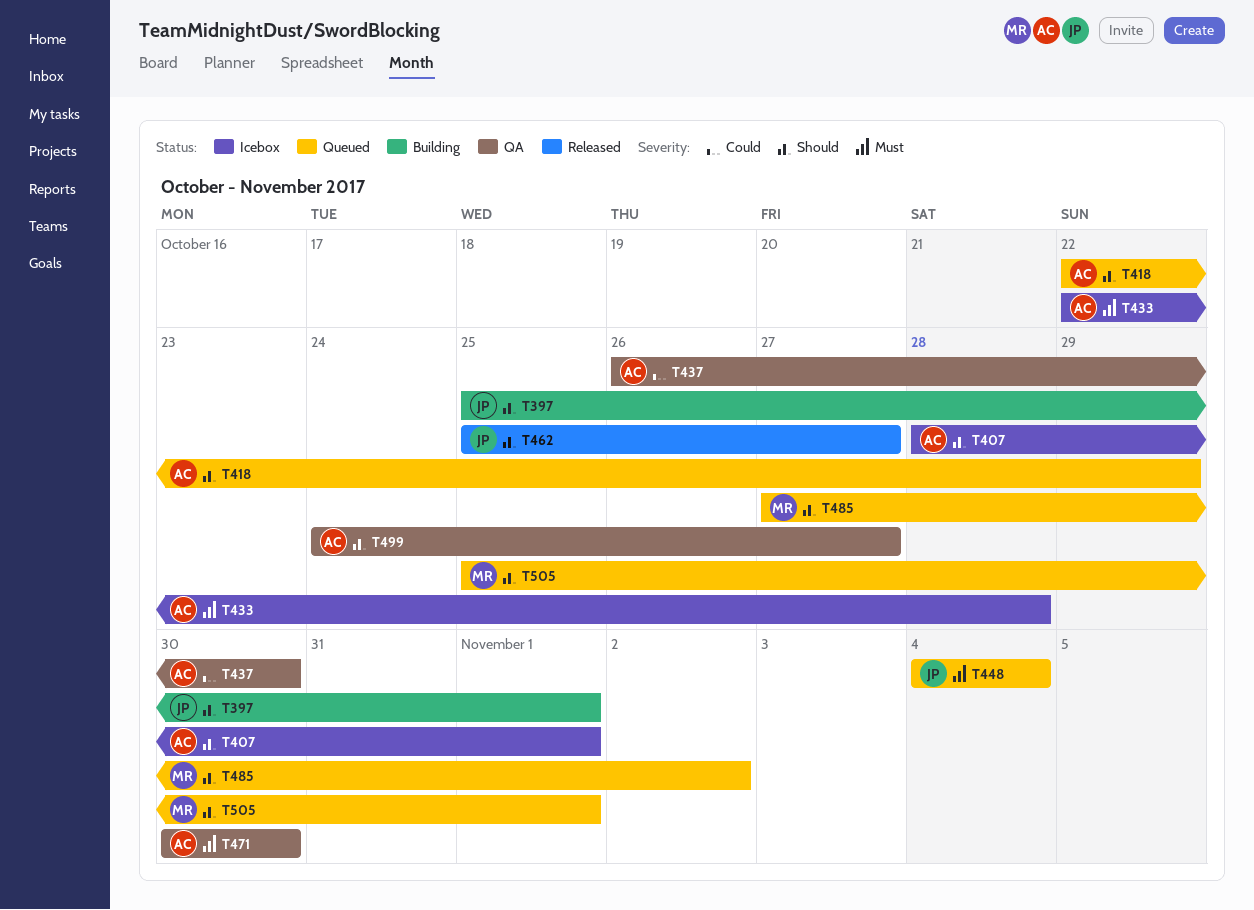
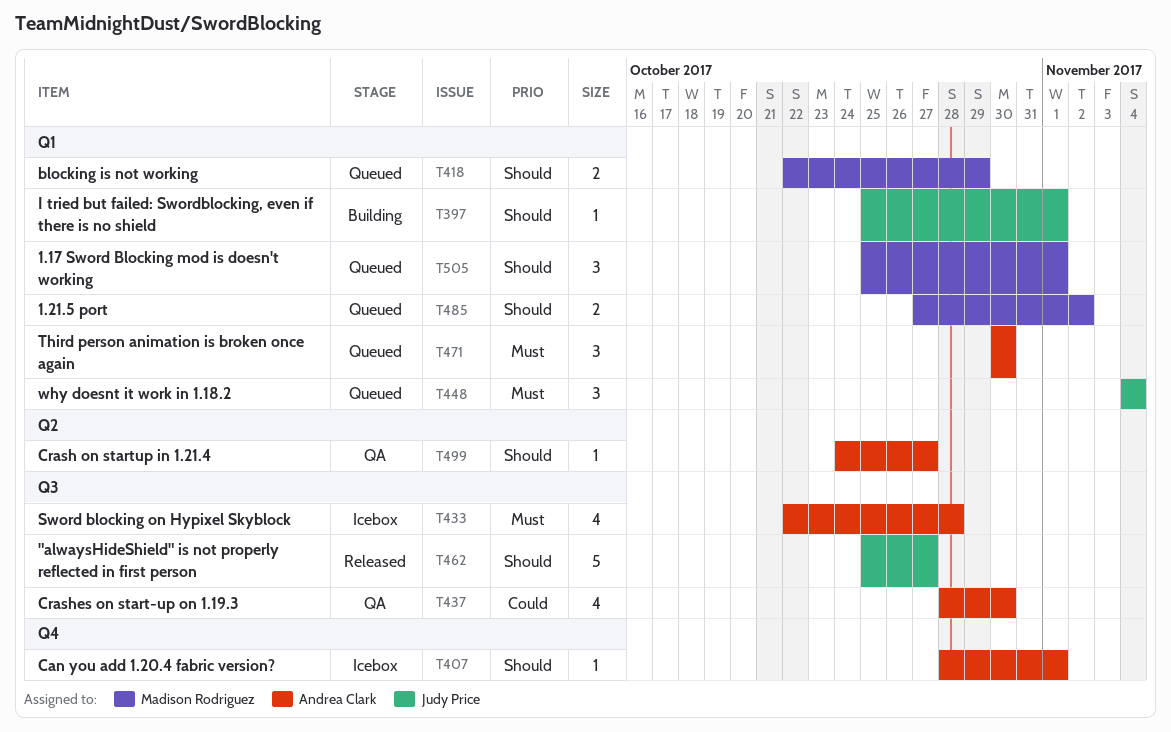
T418, owner: Andrea Clark -> Madison Rodriguez
T437, start: Oct 26 -> Oct 28
T471, status: QA -> Queued

